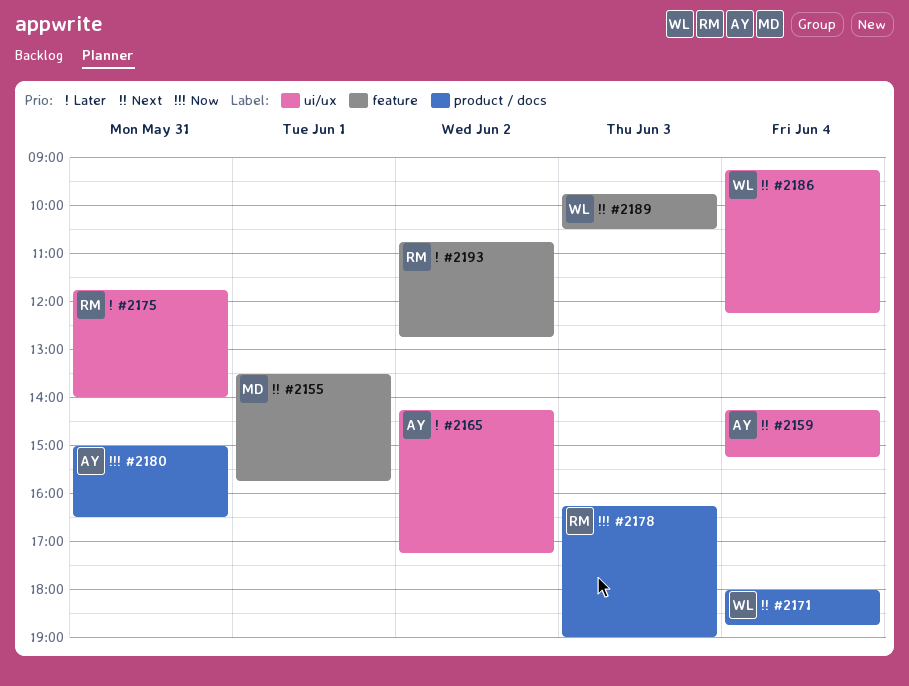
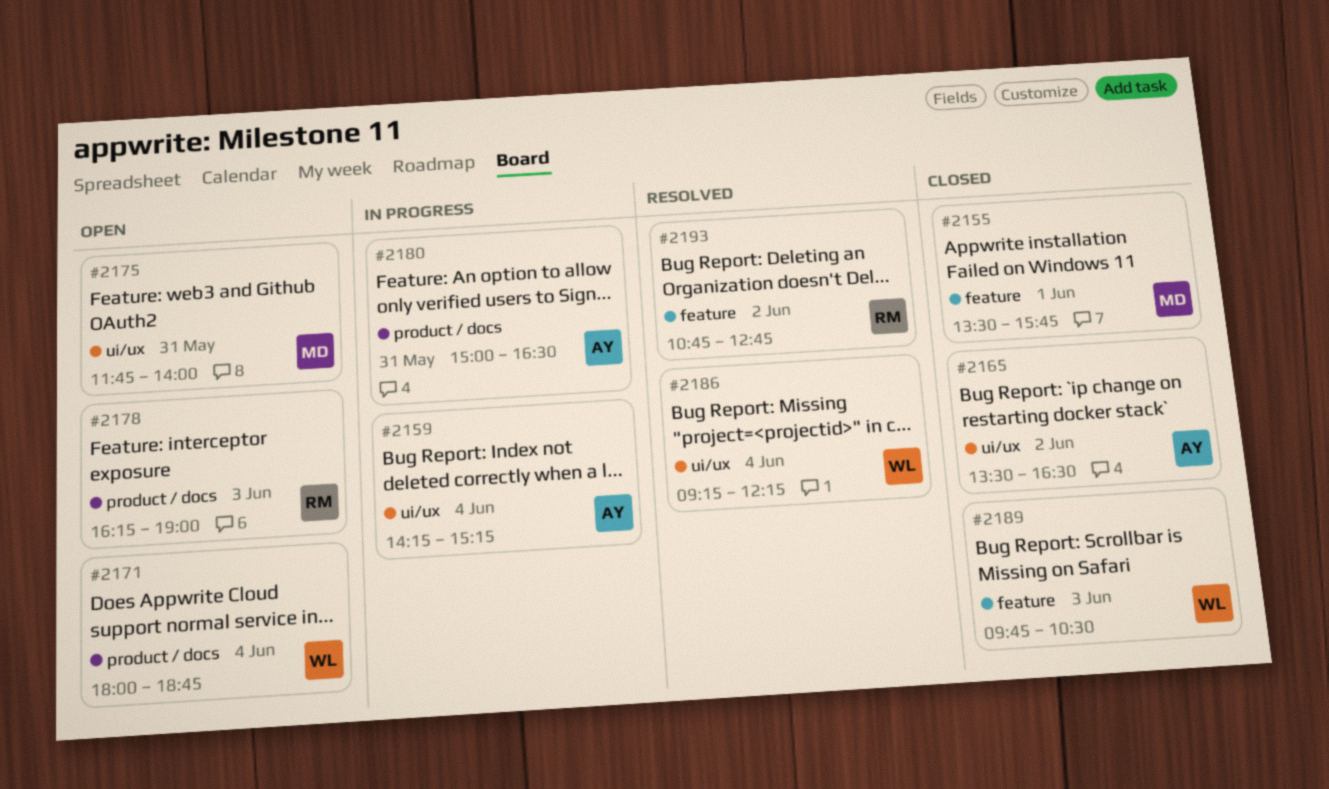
#2165, begins: 14:15 -> 13:30
#2165, ends: 17:15 -> 16:30
#2175, owner: RM -> MD

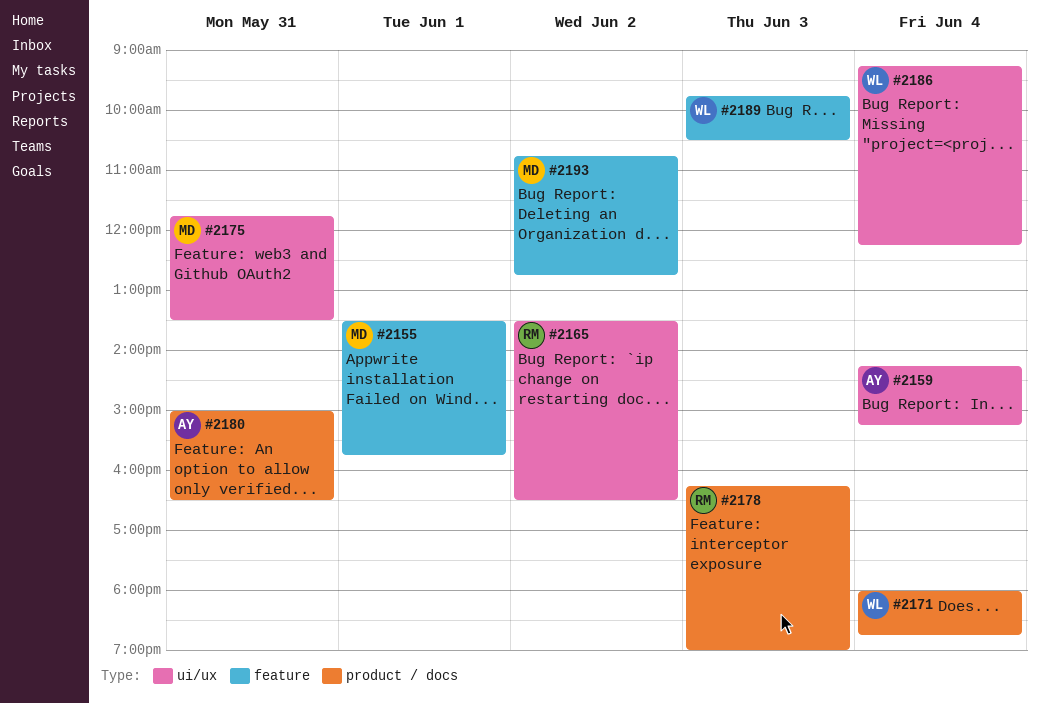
#2165, owner: AY -> RM
#2175, ends: 14:00 -> 13:30
#2193, owner: RM -> MD

